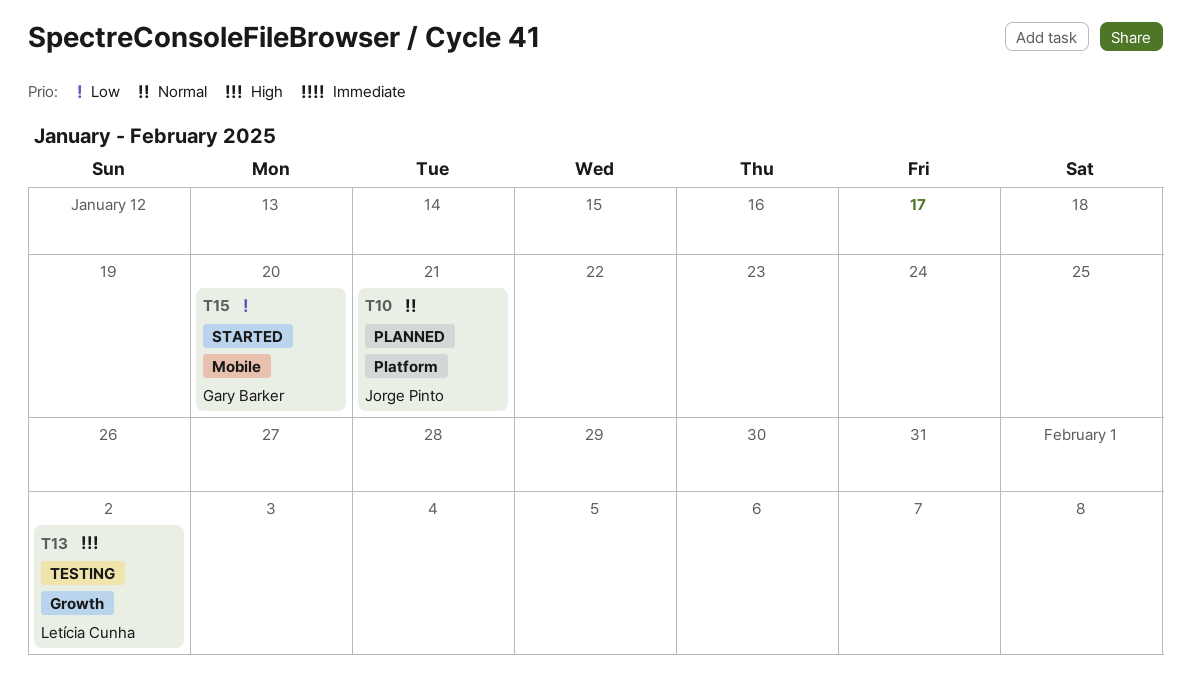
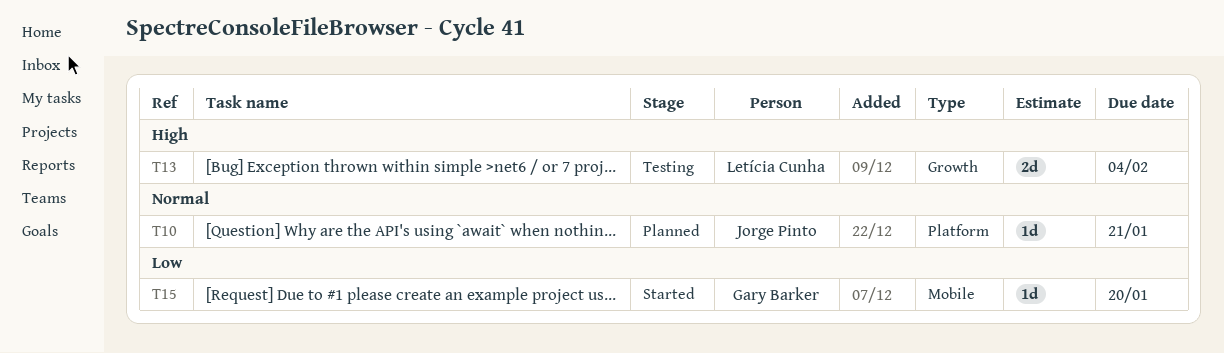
T13, due: Feb 2 -> Feb 4

